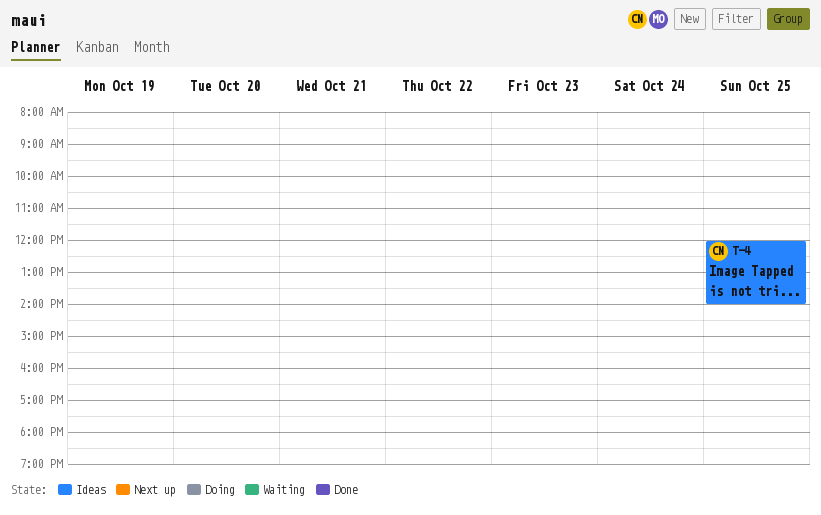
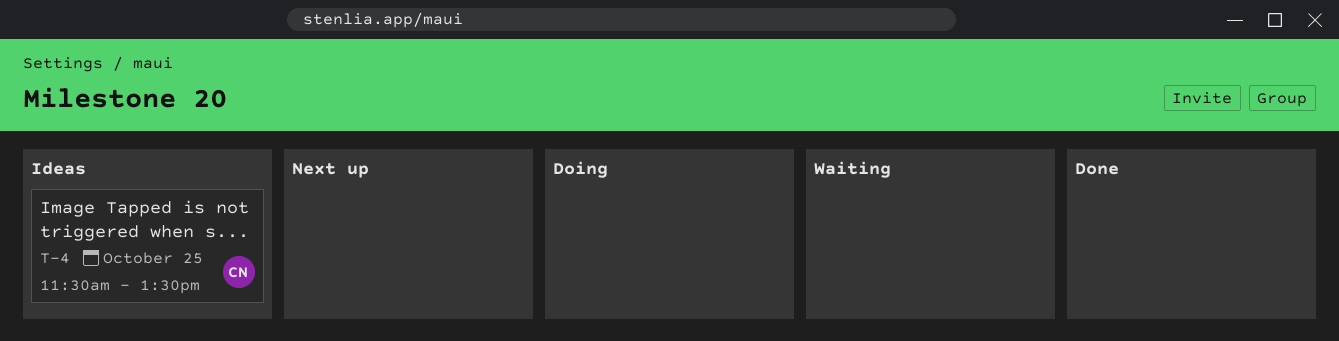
T-4, begins: 12:00 -> 11:30
T-4, ends: 14:00 -> 13:30

